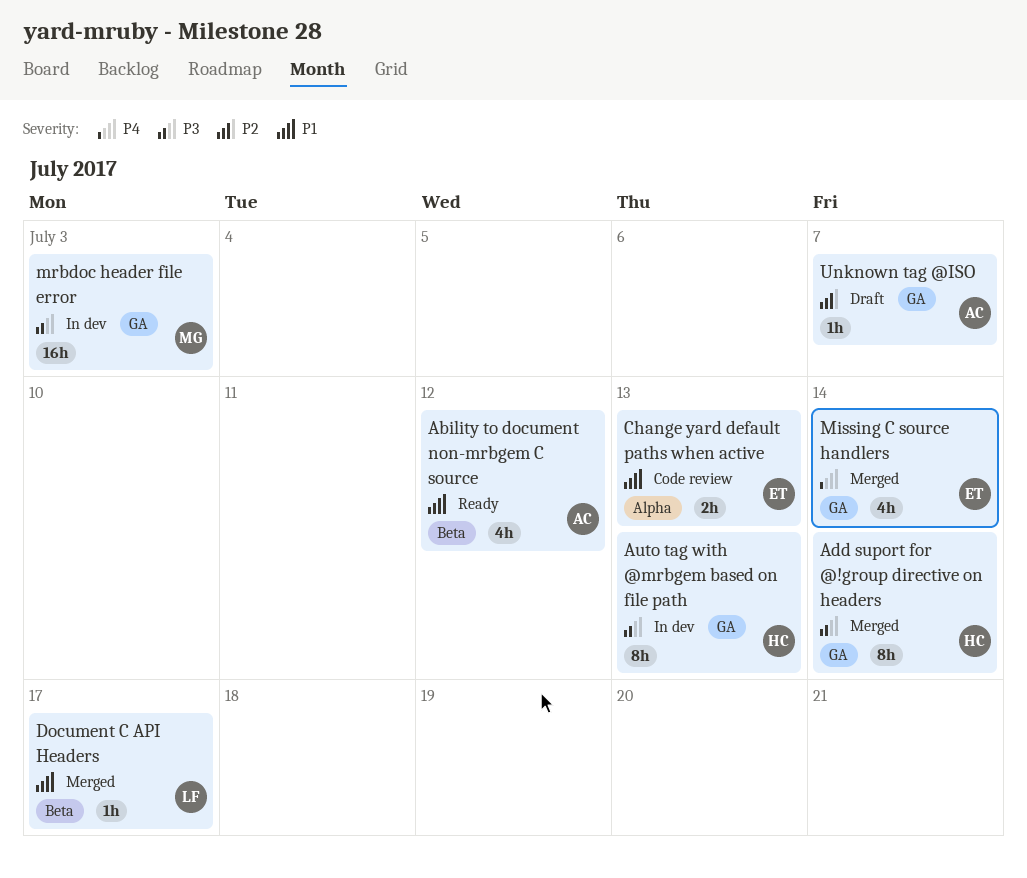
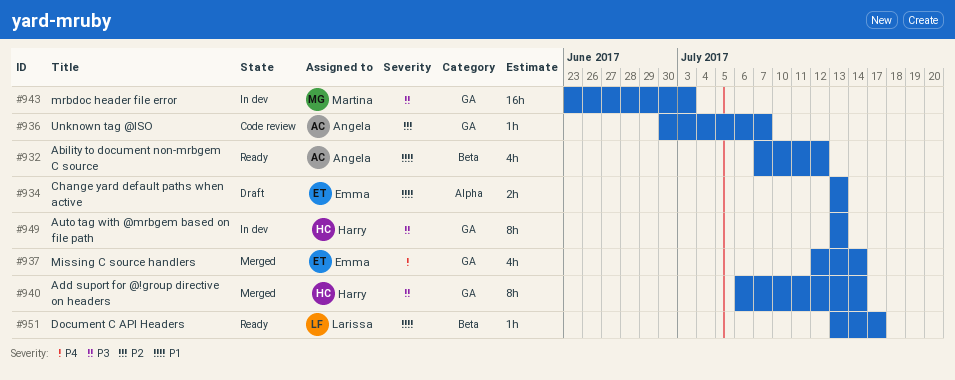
Change yard default paths when active, status: Code review -> Draft
Document C API Headers, status: Merged -> Ready
Unknown tag @ISO, status: Draft -> Code review

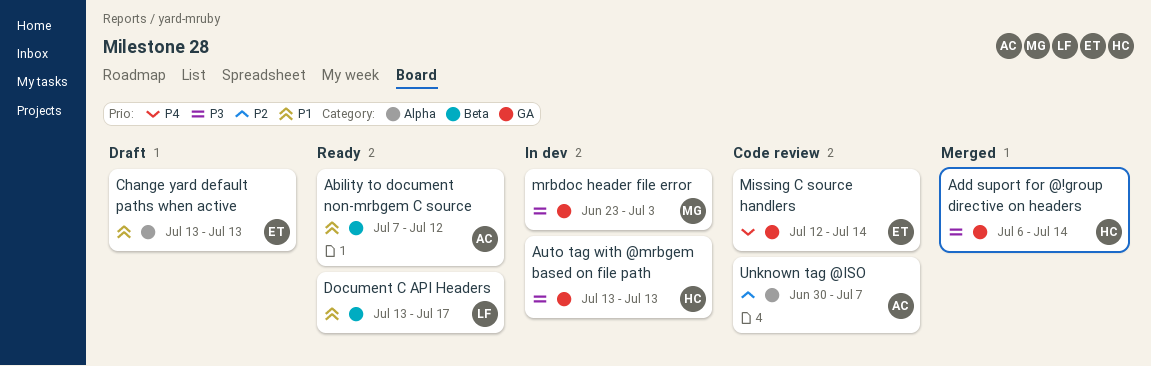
Missing C source handlers, status: Merged -> Code review
Unknown tag @ISO, label: GA -> Alpha

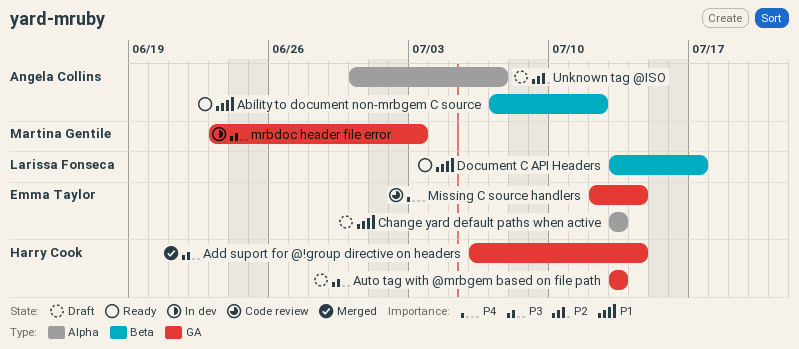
Auto tag with @mrbgem based on file path, status: In dev -> Draft
Unknown tag @ISO, status: Code review -> Draft

